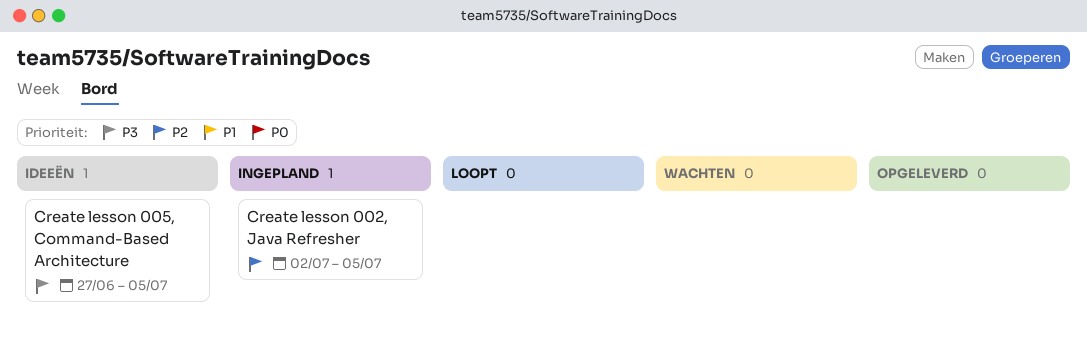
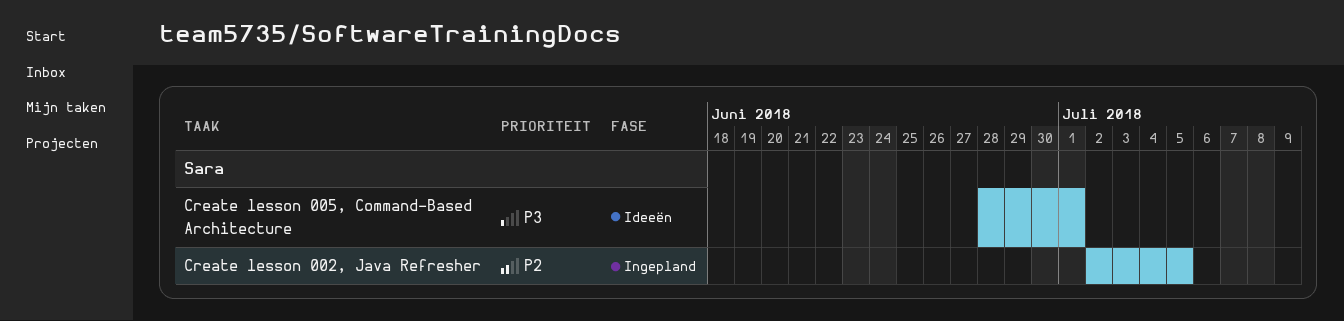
Create lesson 005, Command-Based Architecture, start: Jun 27 -> Jun 28
Create lesson 005, Command-Based Architecture, due: Jul 5 -> Jul 1

